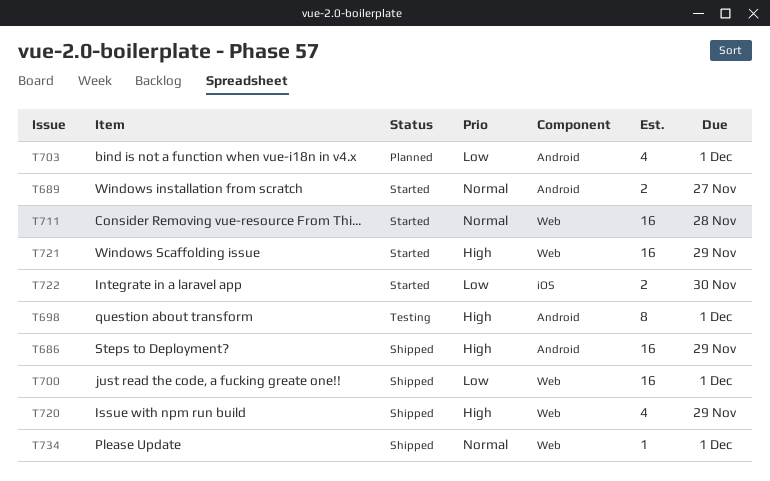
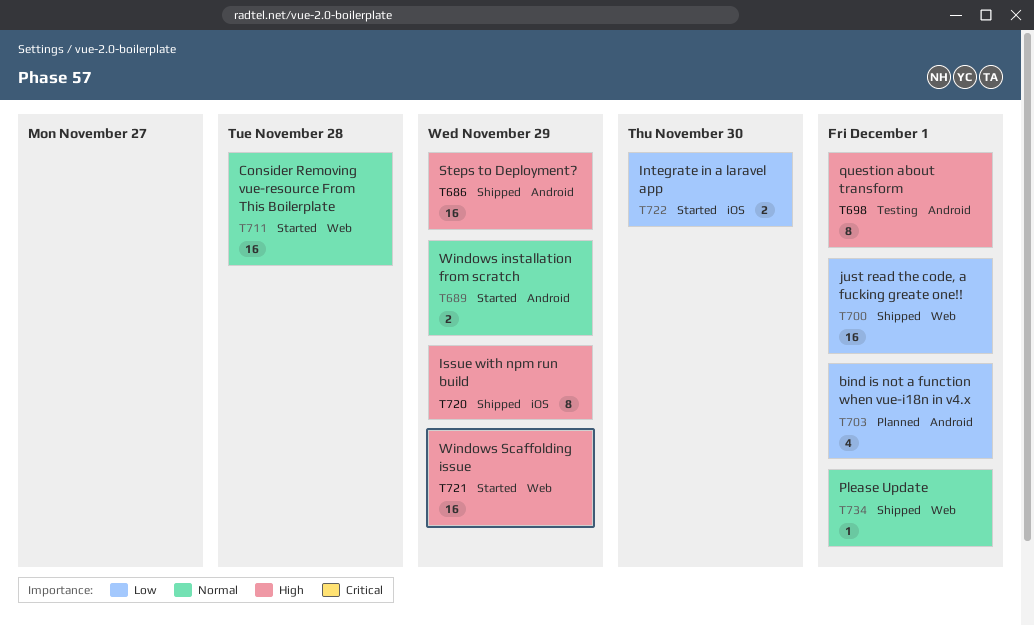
T689, due: Nov 27 -> Nov 29
T720, label: Web -> iOS
T720, estimate: 4 -> 8

